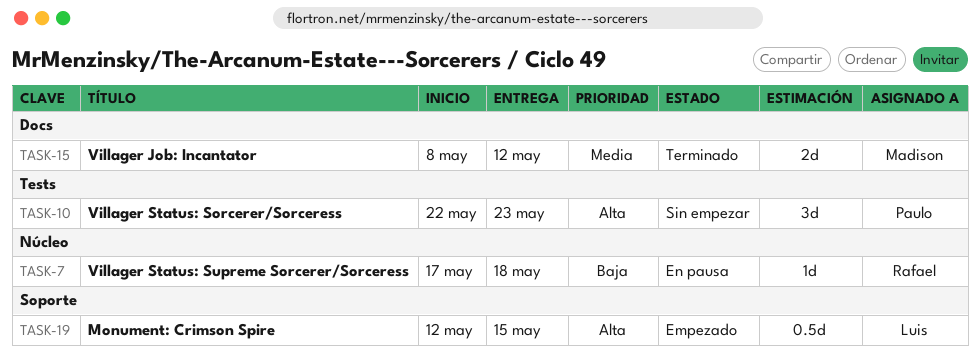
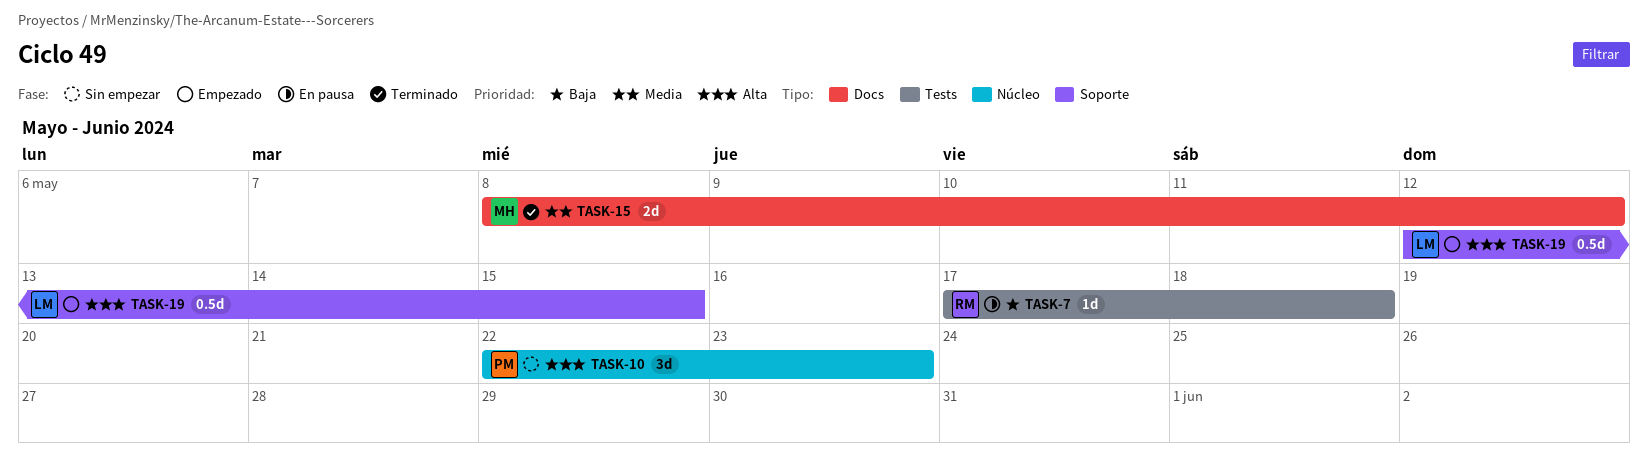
TASK-7, label: Núcleo -> Tests
TASK-10, label: Tests -> Núcleo

